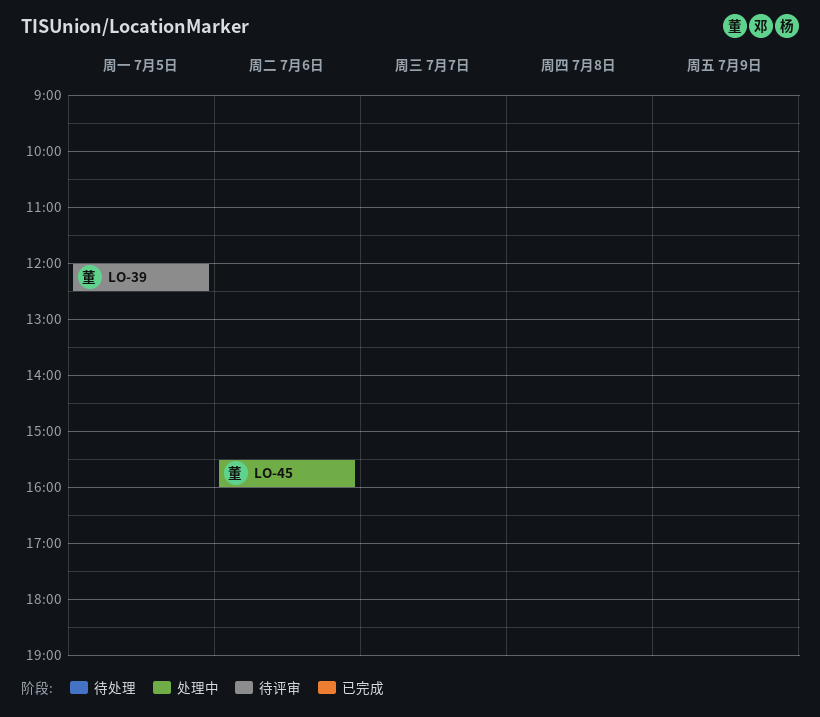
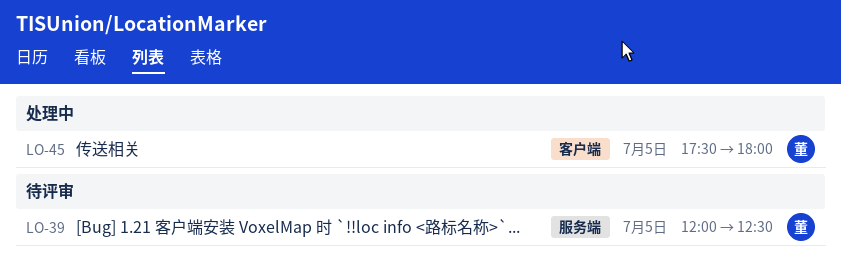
LO-45, day: Jul 6 -> Jul 5
LO-45, begins: 15:30 -> 17:30
LO-45, ends: 16:00 -> 18:00

